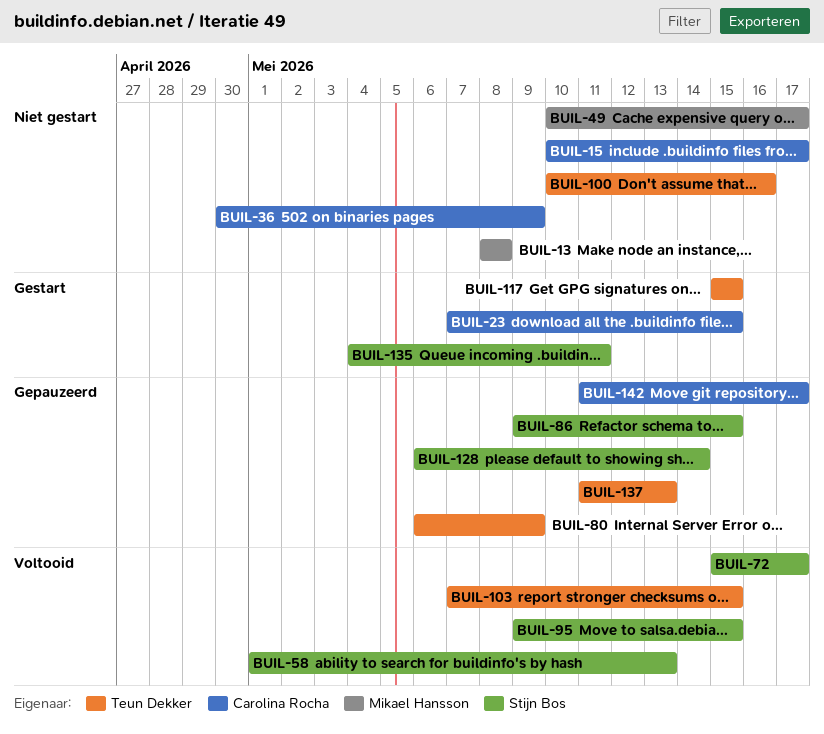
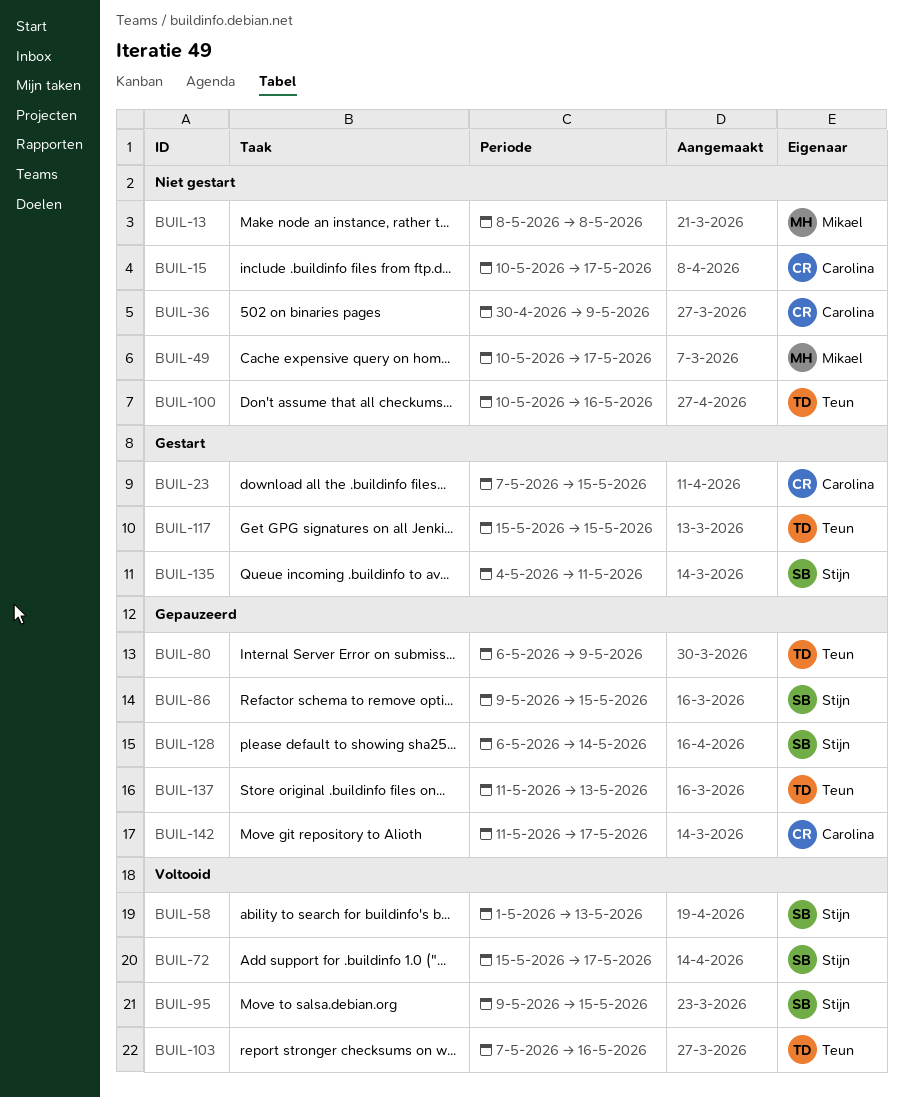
BUIL-103, due: May 15 -> May 16

